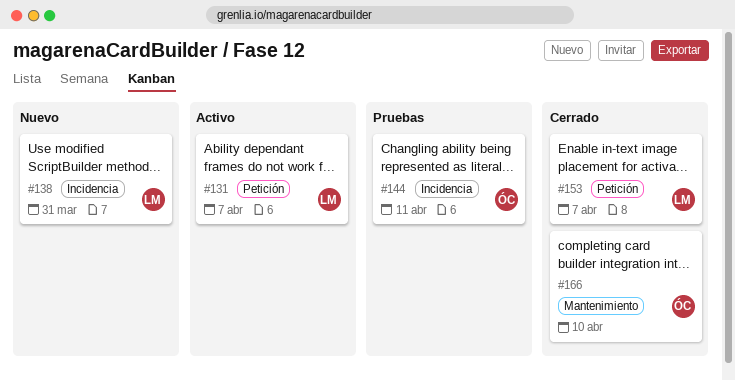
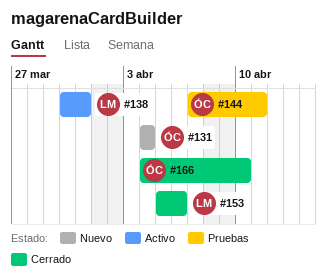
#131, status: Activo -> Nuevo
#131, owner: LM -> ÓC
#131, due: Apr 7 -> Apr 4
#138, status: Nuevo -> Activo
#153, due: Apr 7 -> Apr 6

